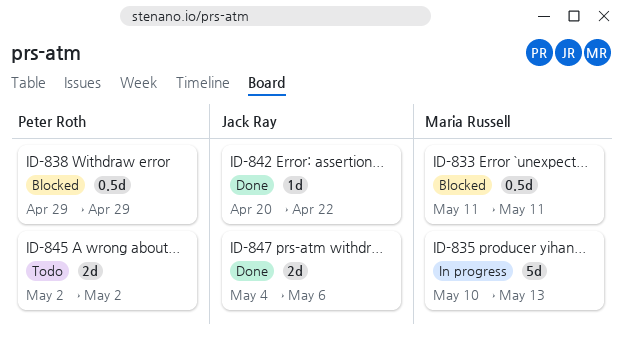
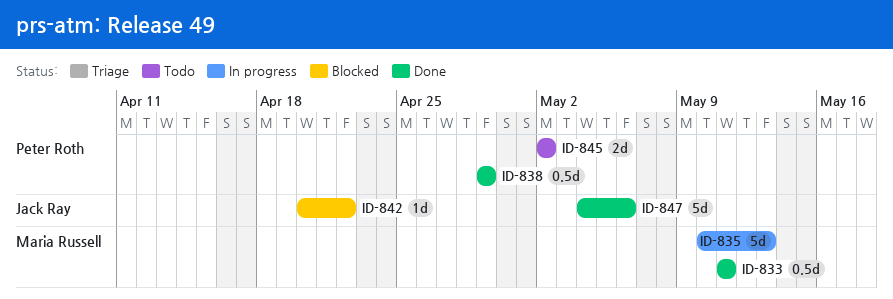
ID-833, status: Blocked -> Done
ID-838, status: Blocked -> Done
ID-842, status: Done -> Blocked
ID-847, estimate: 2d -> 5d

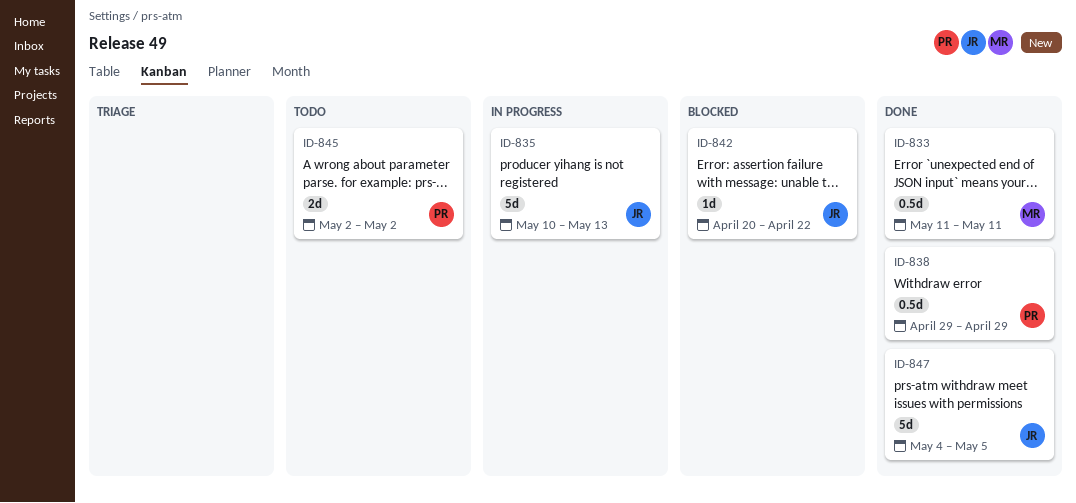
ID-835, owner: Maria Russell -> Jack Ray
ID-847, due: May 6 -> May 5

